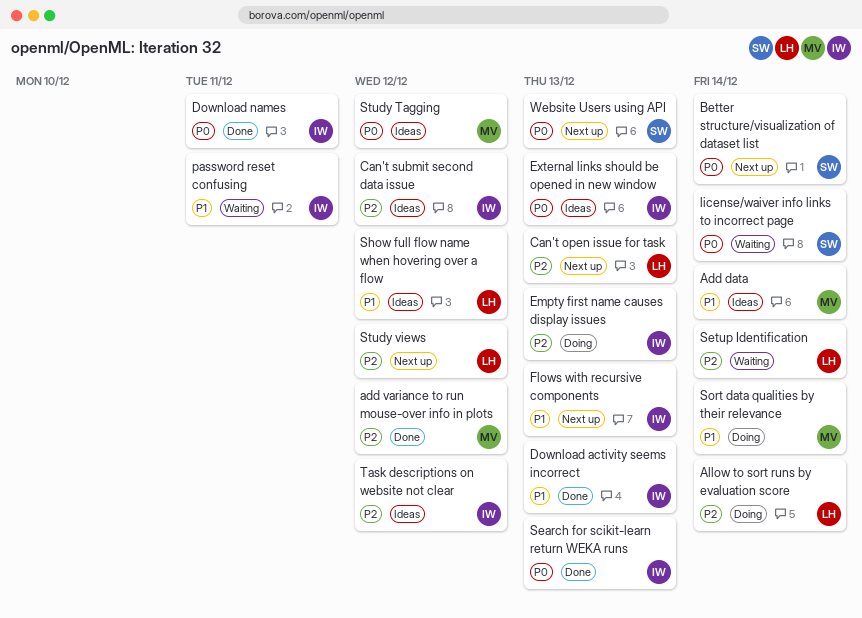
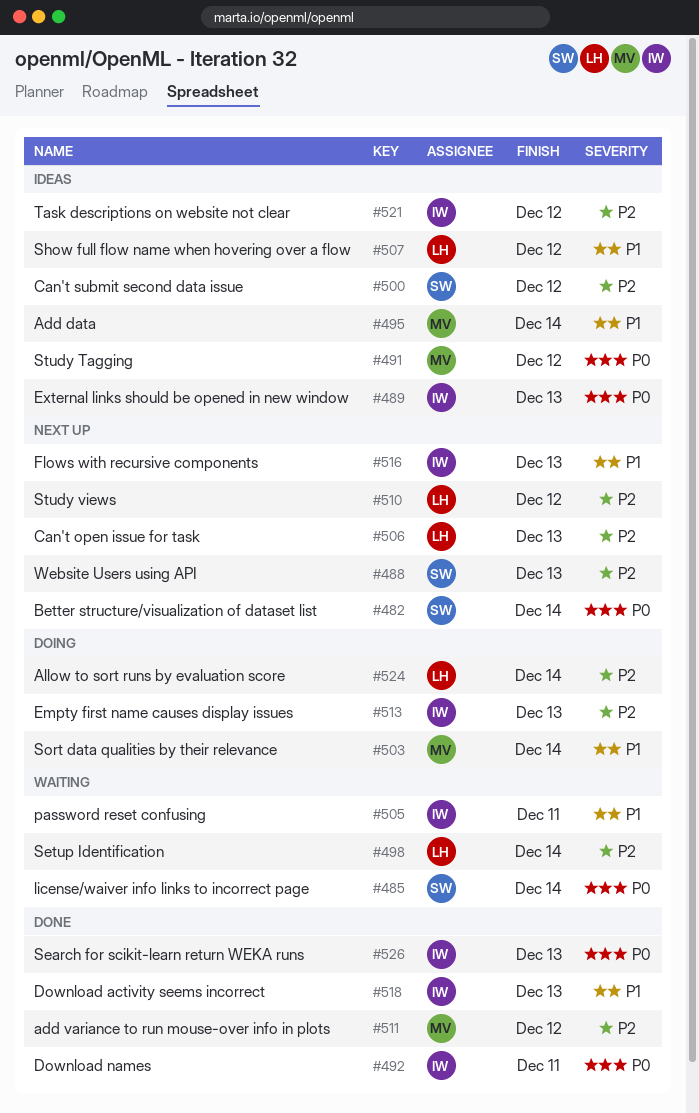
Can't submit second data issue, owner: IW -> SW
Website Users using API, priority: P0 -> P2

